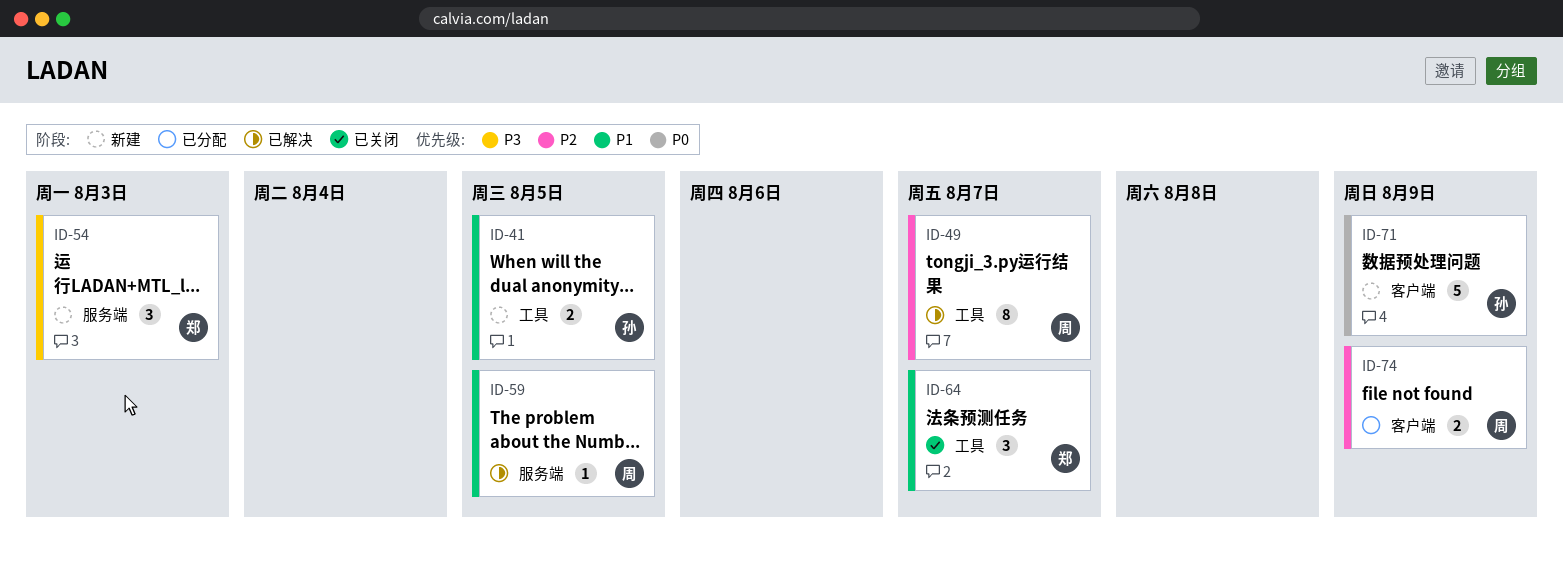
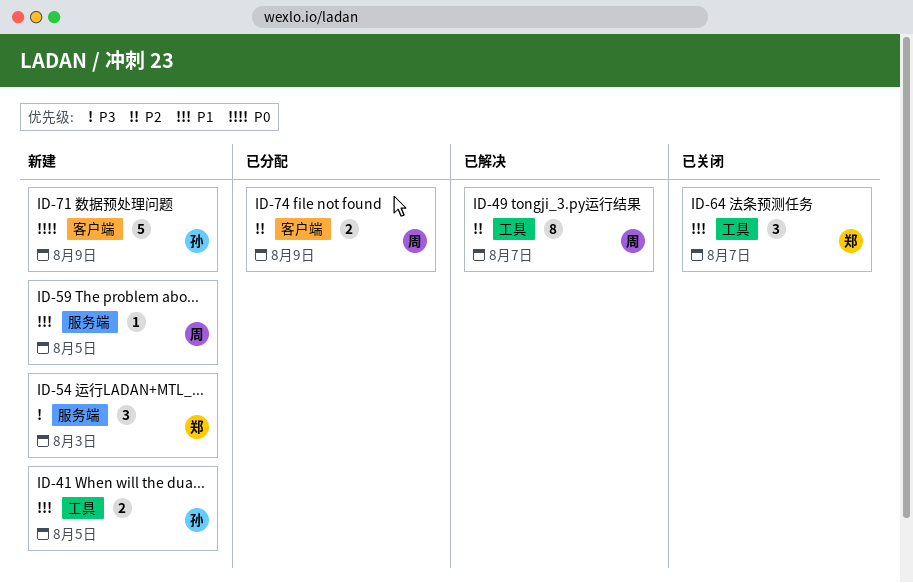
ID-59, status: 已解决 -> 新建

